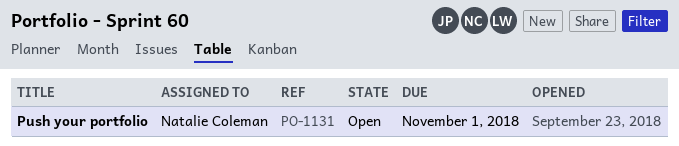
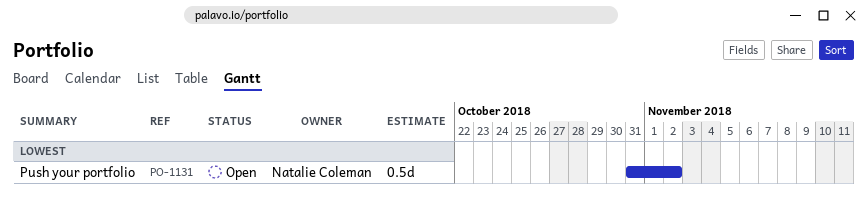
PO-1131, due: Nov 1 -> Nov 2

